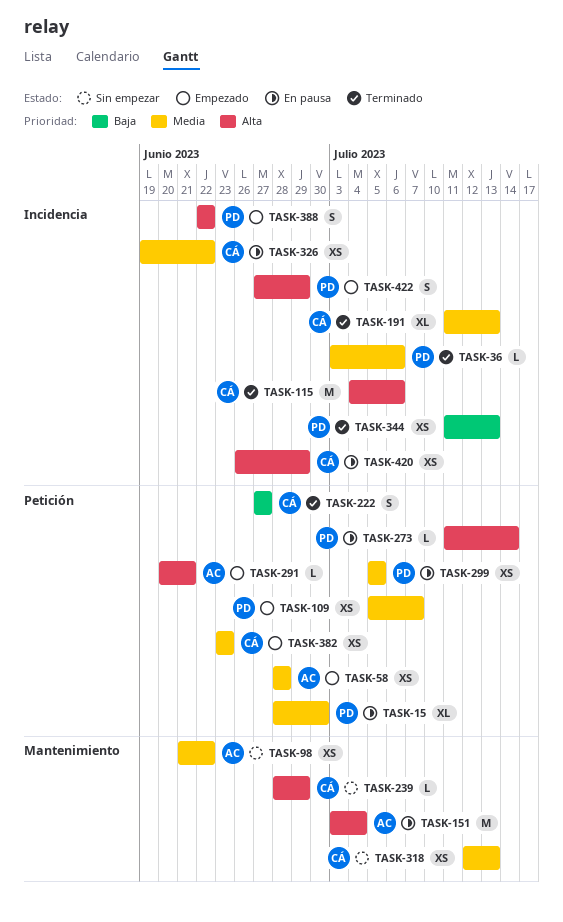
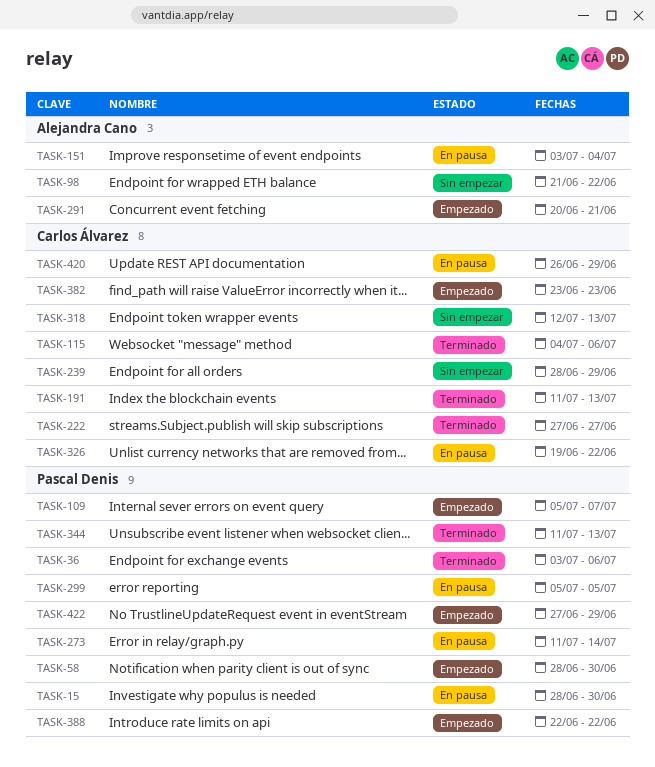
TASK-58, owner: Alejandra Cano -> Pascal Denis
TASK-58, due: Jun 28 -> Jun 30

